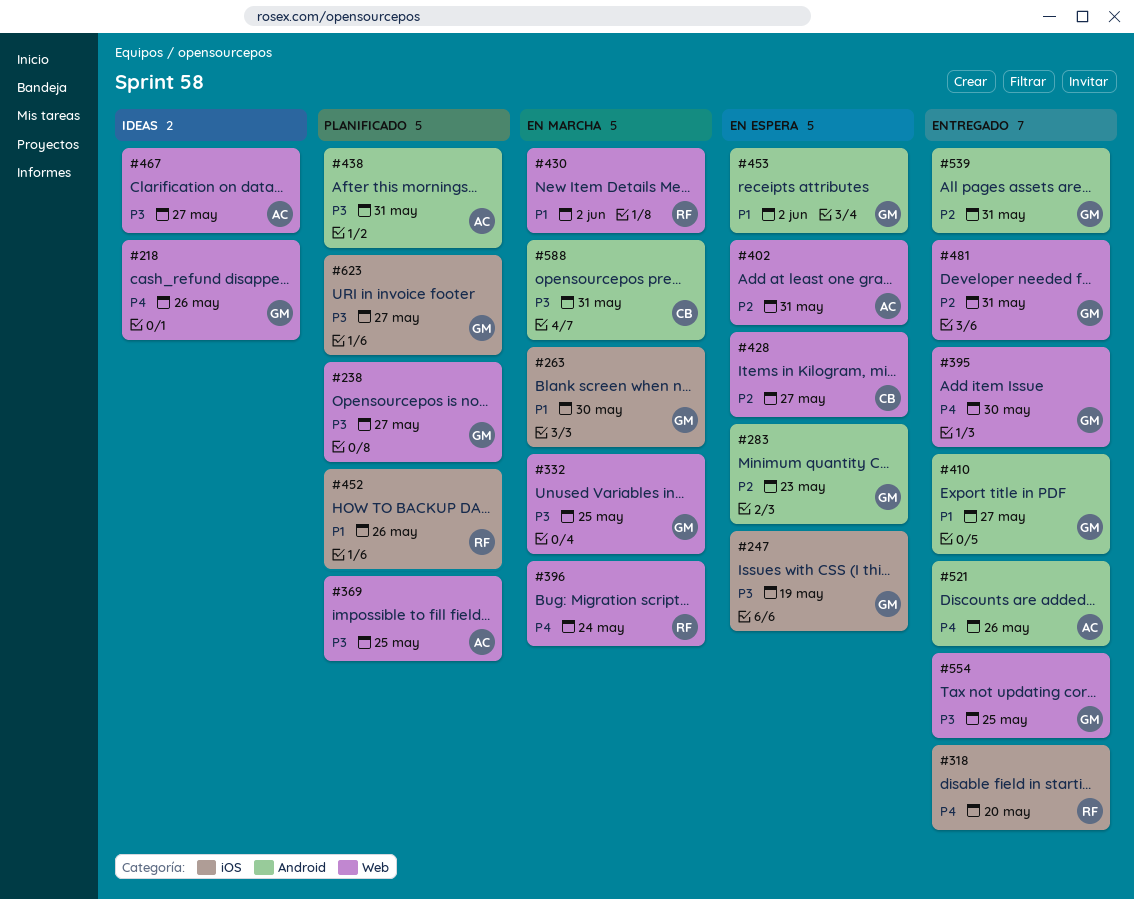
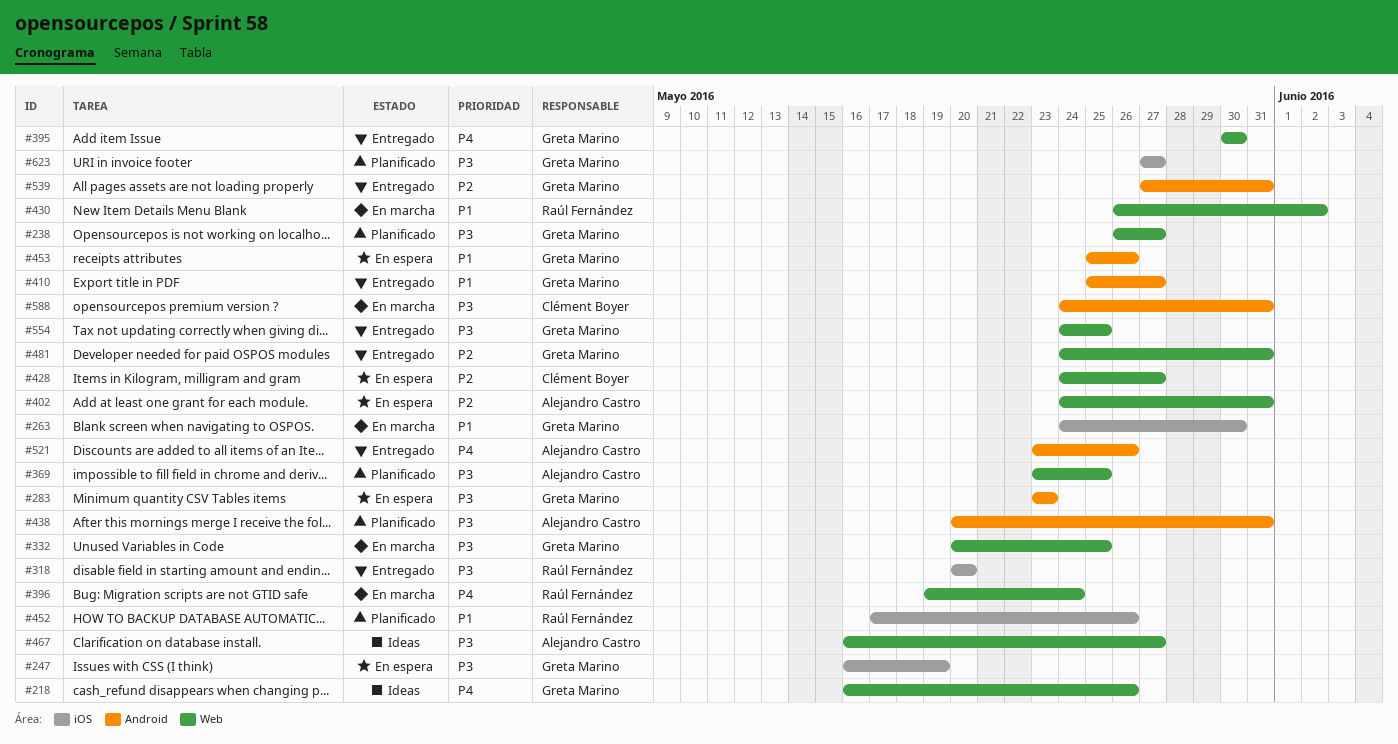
#283, priority: P2 -> P3
#318, priority: P4 -> P3
#453, due: Jun 2 -> May 26

